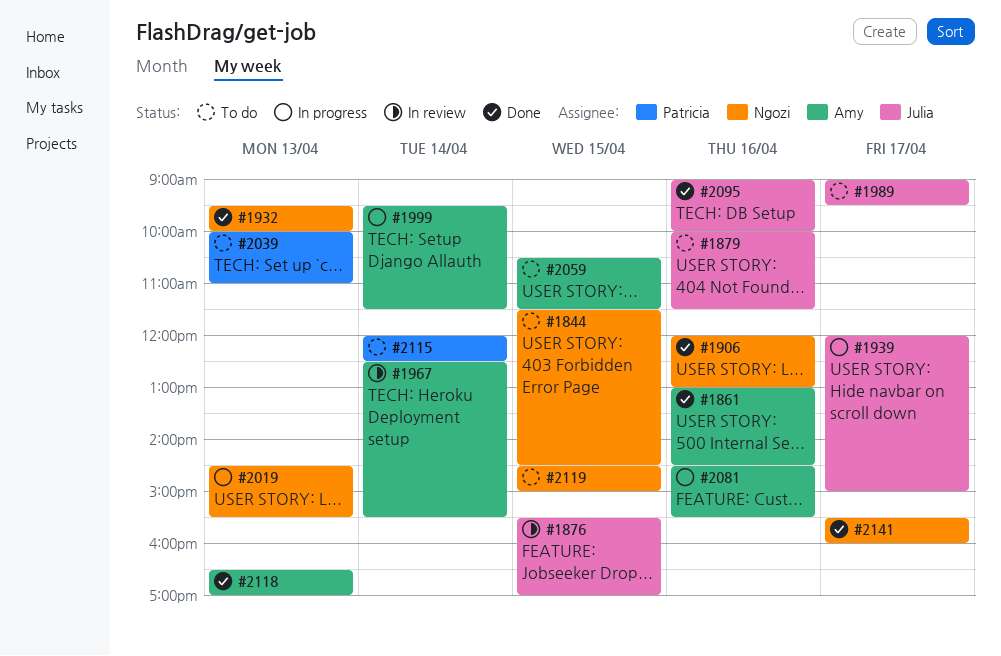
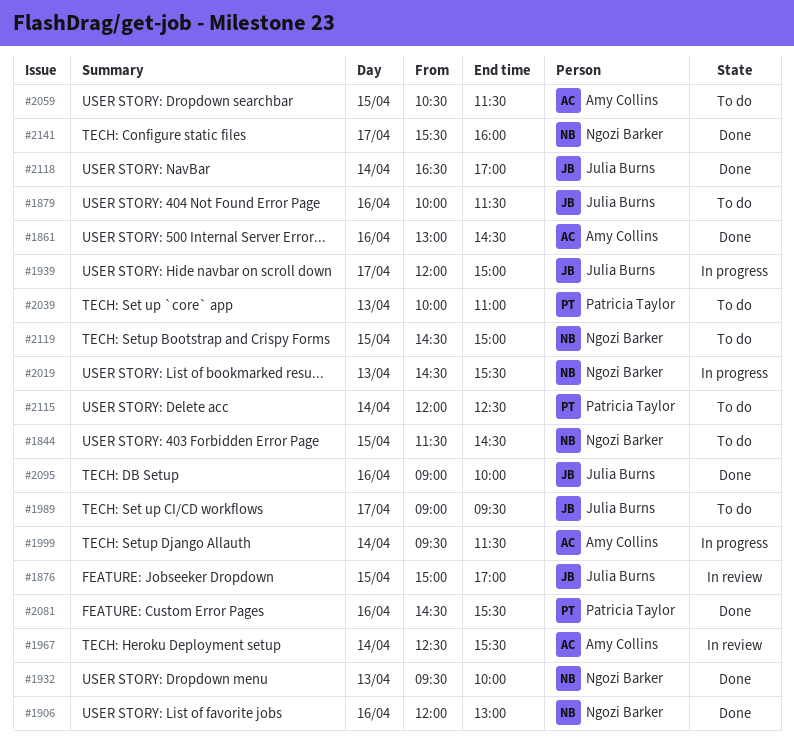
#1876, begins: 15:30 -> 15:00
#2081, status: In progress -> Done
#2081, owner: Amy Collins -> Patricia Taylor
#2118, owner: Amy Collins -> Julia Burns
#2118, day: Apr 13 -> Apr 14

